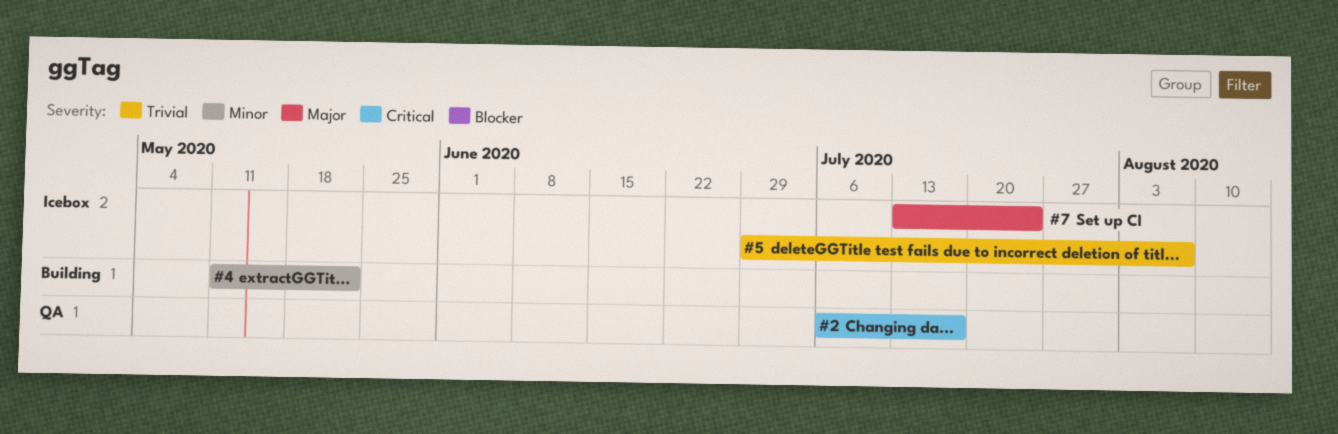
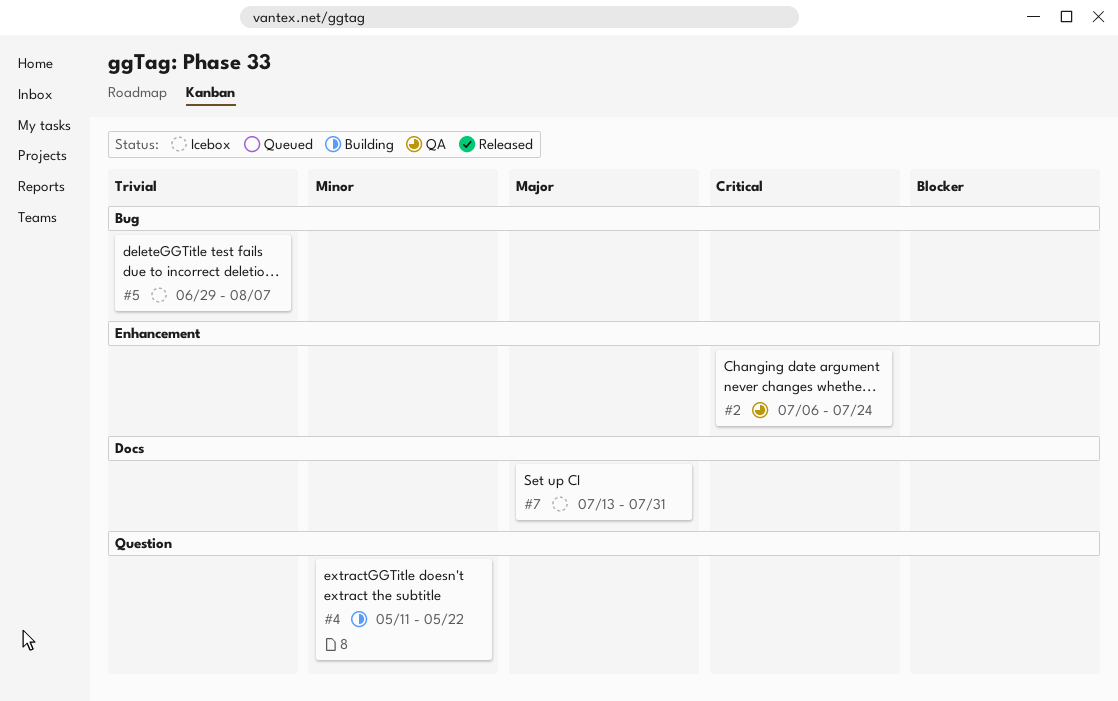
#2, due: Jul 17 -> Jul 24
#7, due: Jul 24 -> Jul 31

